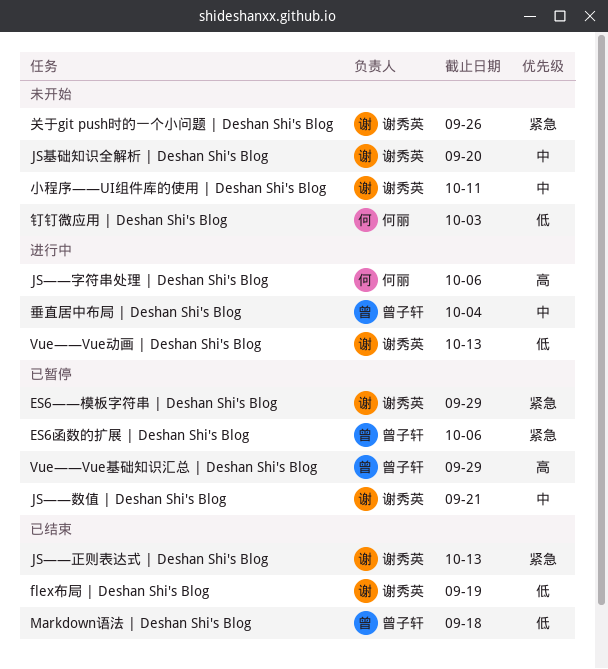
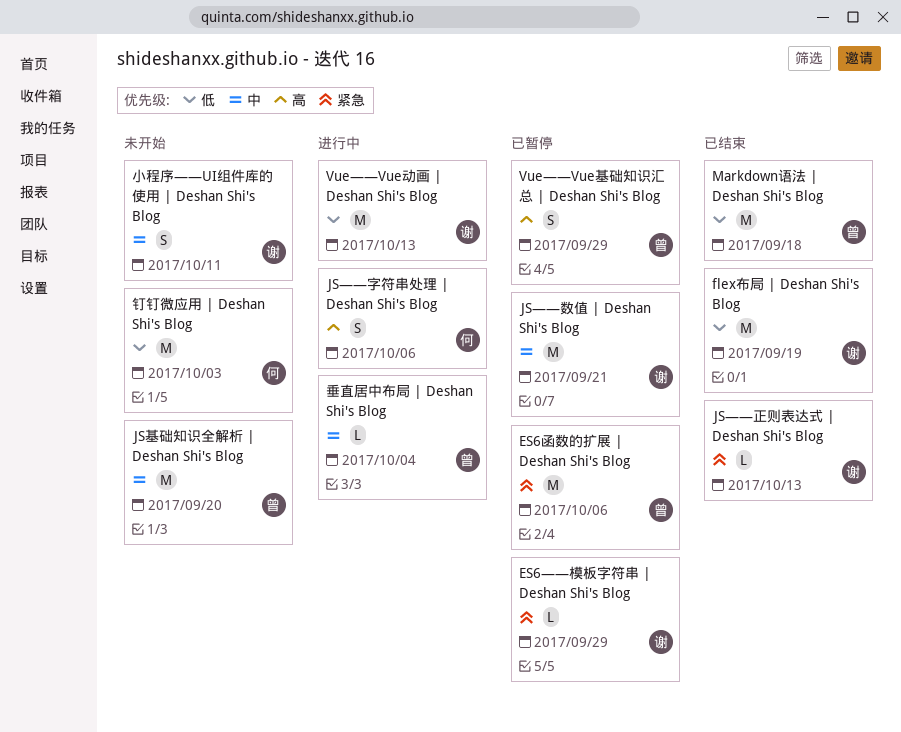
JS基础知识全解析 | Deshan Shi's Blog, owner: 谢秀英 -> 曾子轩
关于git push时的一个小问题 | Deshan Shi's Blog: present -> none

